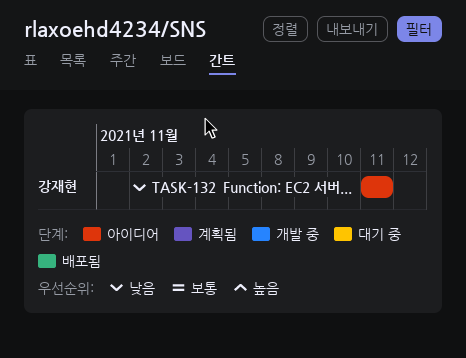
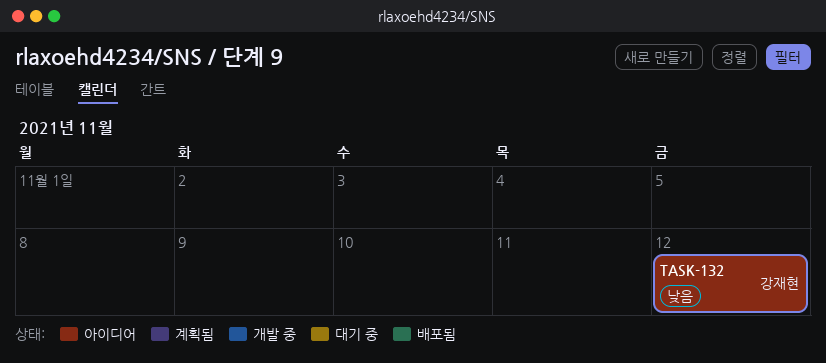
TASK-132, due: Nov 11 -> Nov 12

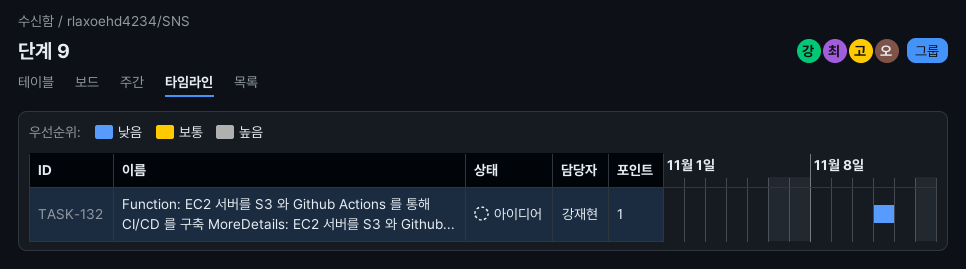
TASK-132, due: Nov 12 -> Nov 11

